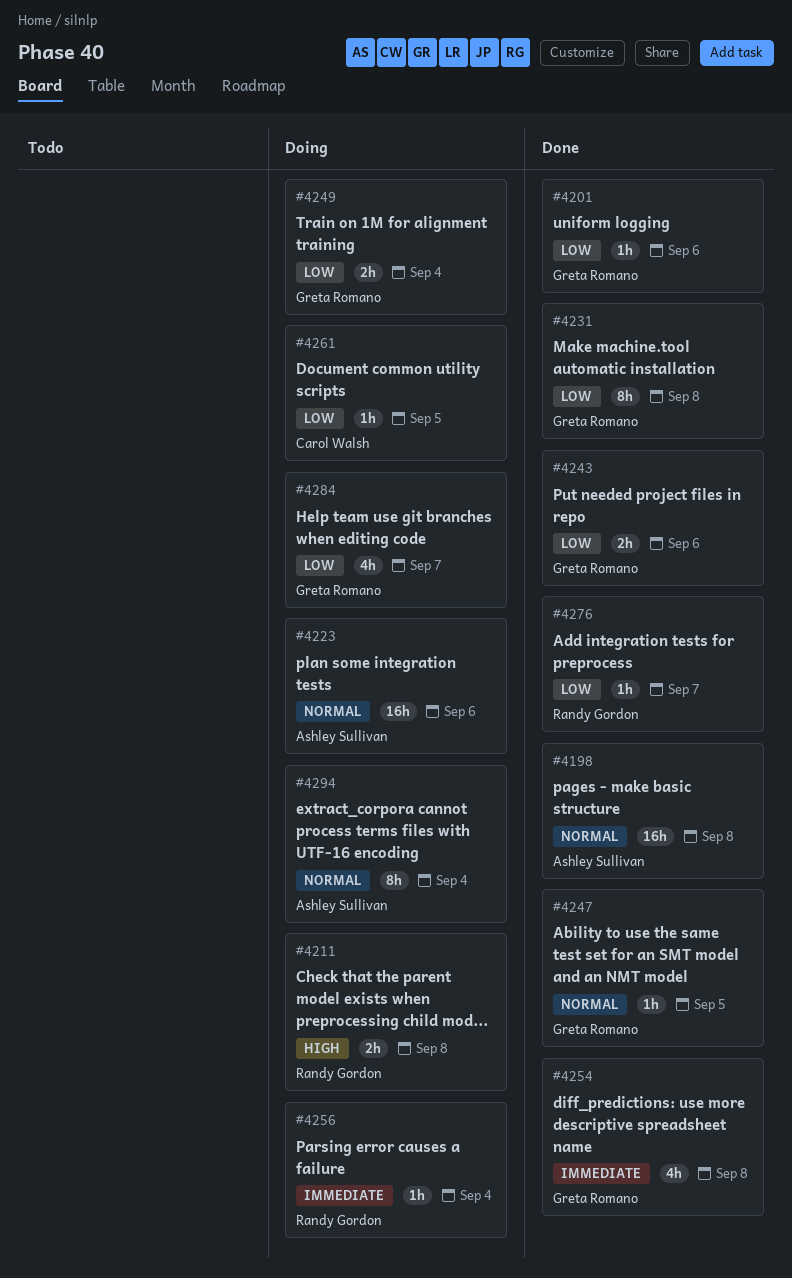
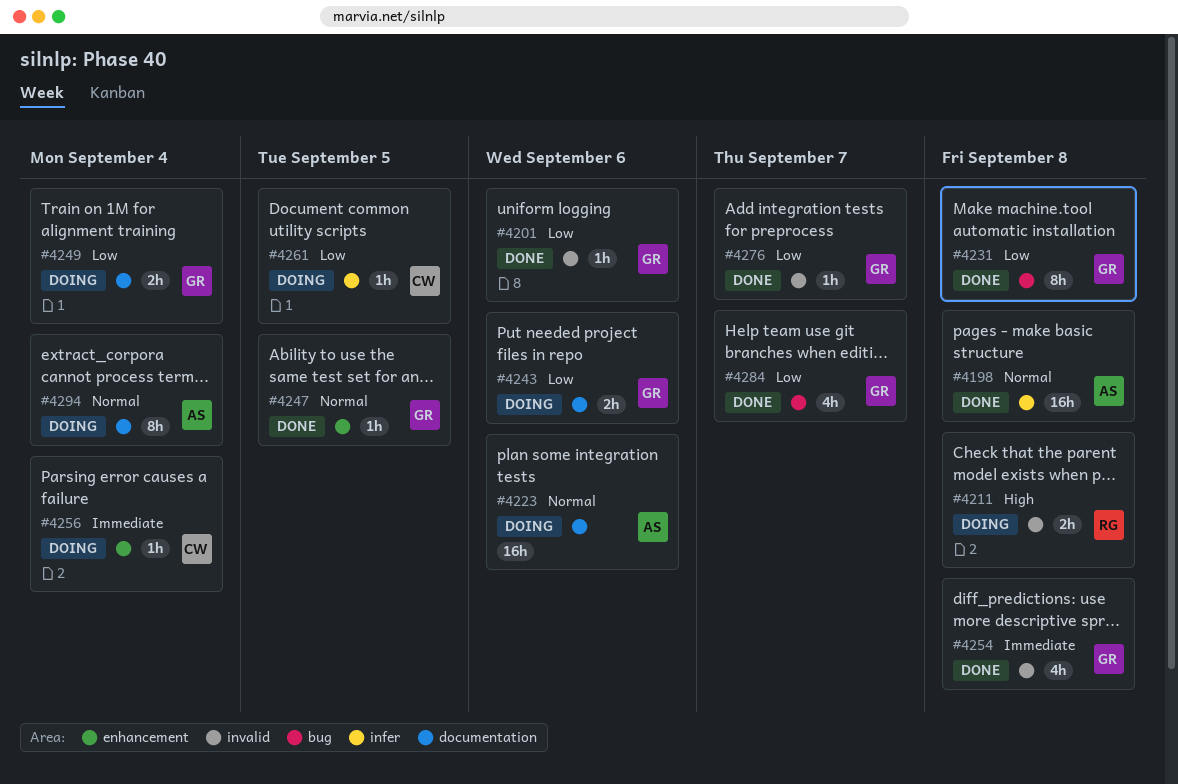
#4243, status: Done -> Doing
#4256, owner: Randy Gordon -> Carol Walsh
#4276, owner: Randy Gordon -> Greta Romano
#4284, status: Doing -> Done

